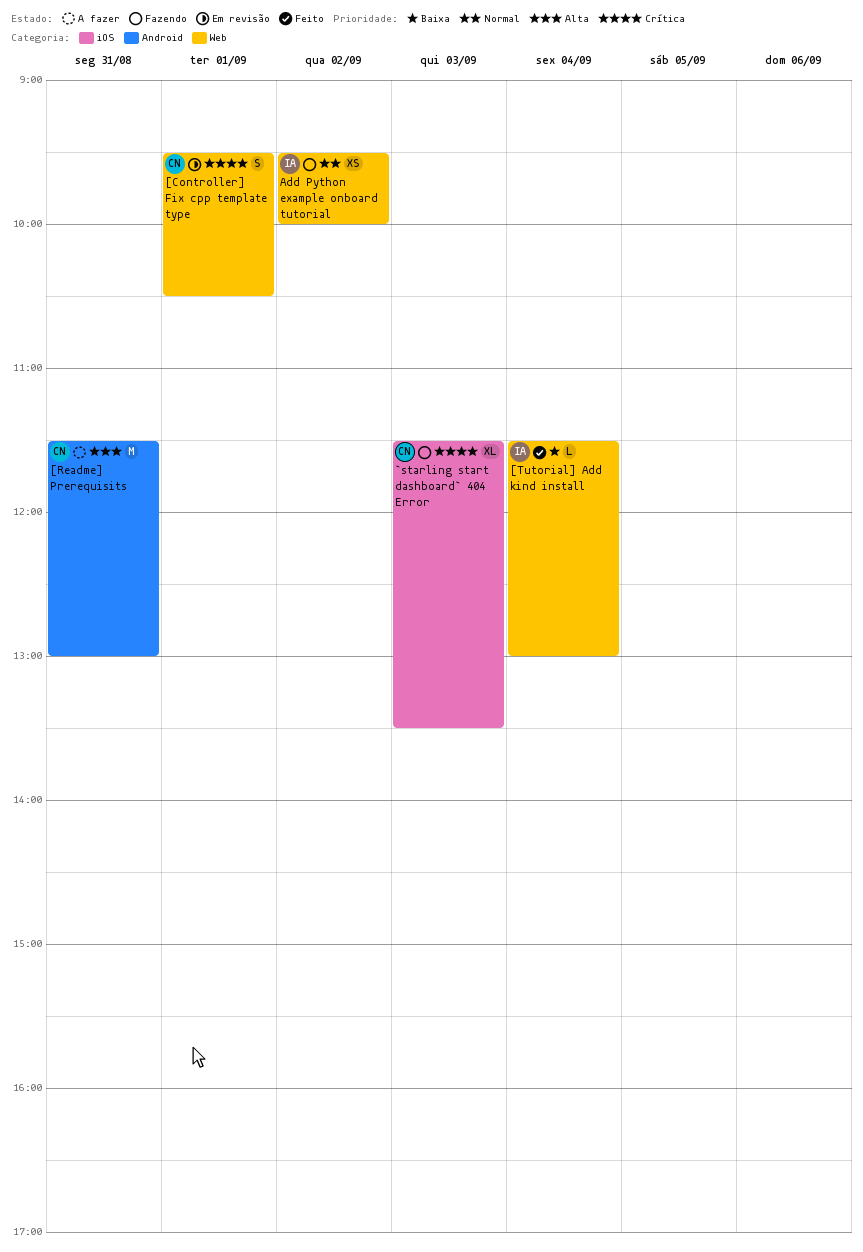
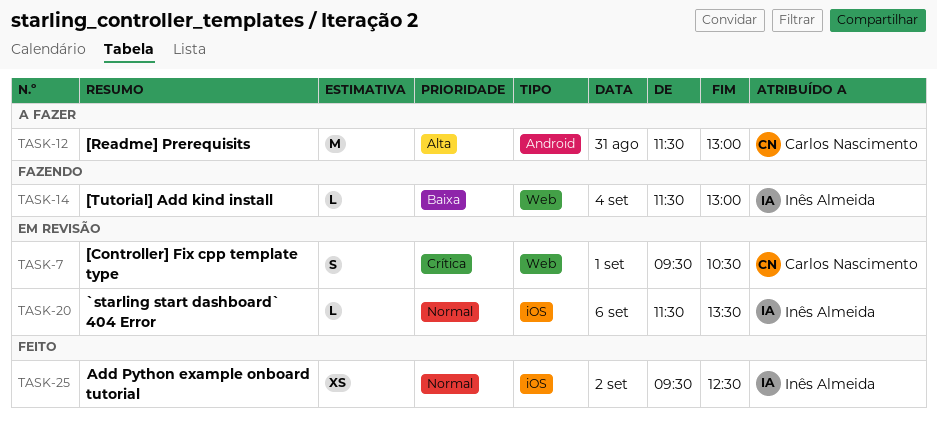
[Tutorial] Add kind install, status: Feito -> Fazendo
`starling start dashboard` 404 Error, status: Fazendo -> Em revisão
`starling start dashboard` 404 Error, owner: Carlos Nascimento -> Inês Almeida
`starling start dashboard` 404 Error, priority: Crítica -> Normal
`starling start dashboard` 404 Error, estimate: XL -> L
`starling start dashboard` 404 Error, day: Sep 3 -> Sep 6
Add Python example onboard tutorial, status: Fazendo -> Feito
Add Python example onboard tutorial, label: Web -> iOS
Add Python example onboard tutorial, ends: 10:00 -> 12:30

